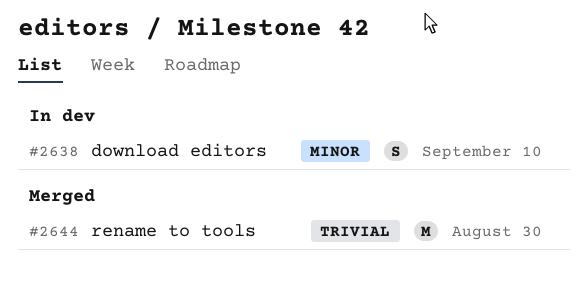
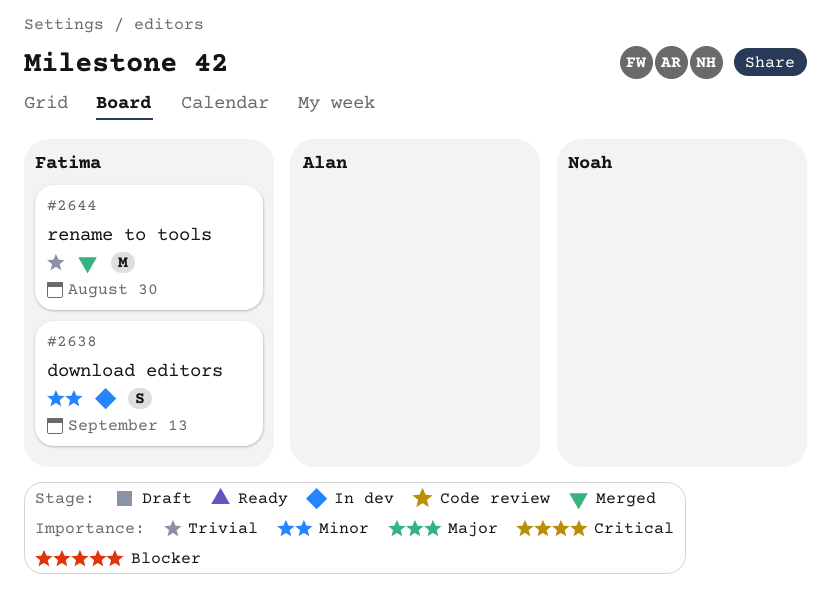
#2638, due: Sep 10 -> Sep 13

